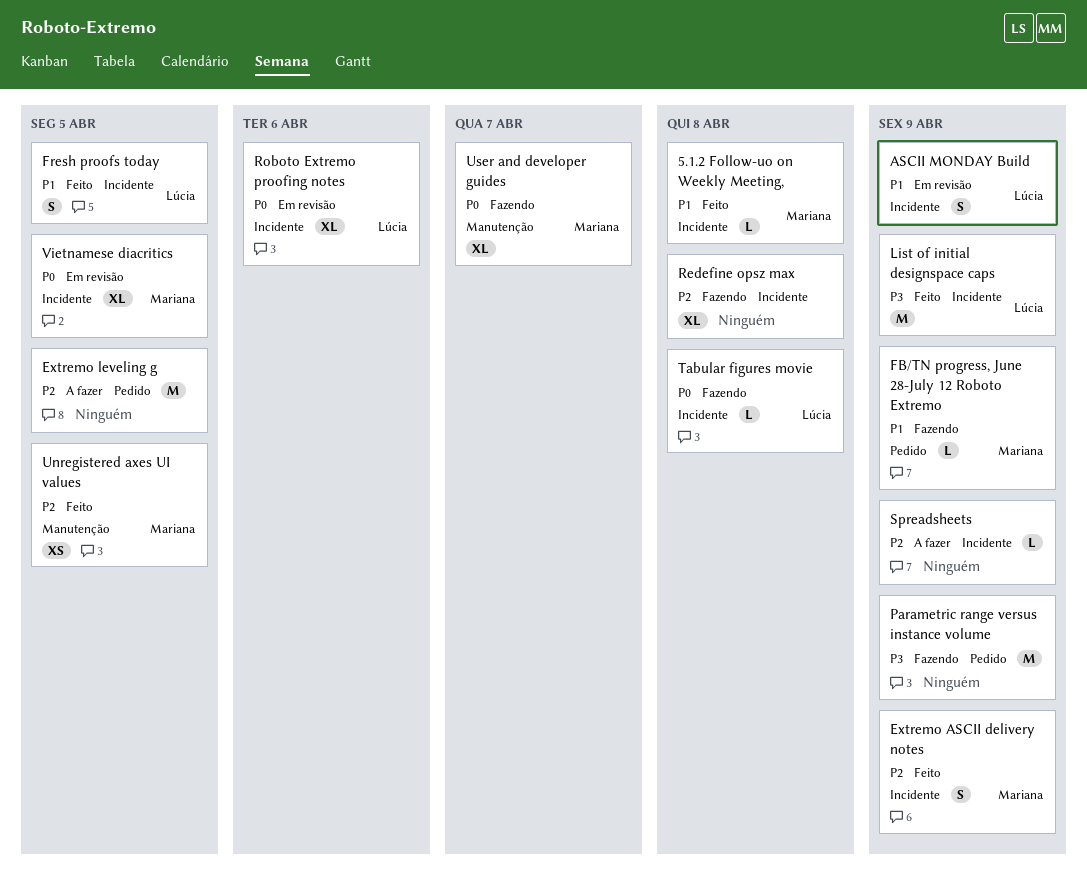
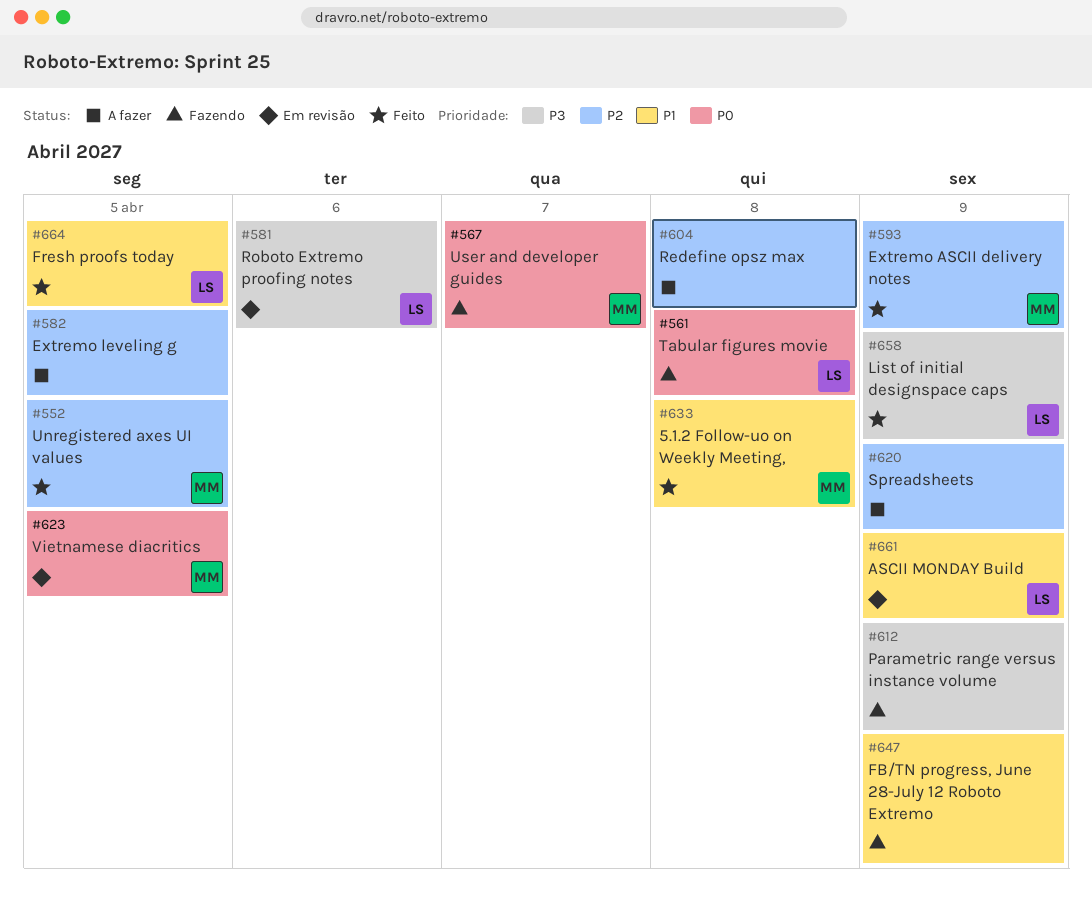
FB/TN progress, June 28-July 12 Roboto Extremo, owner: Mariana -> none
Redefine opsz max, status: Fazendo -> A fazer
Roboto Extremo proofing notes, priority: P0 -> P3

